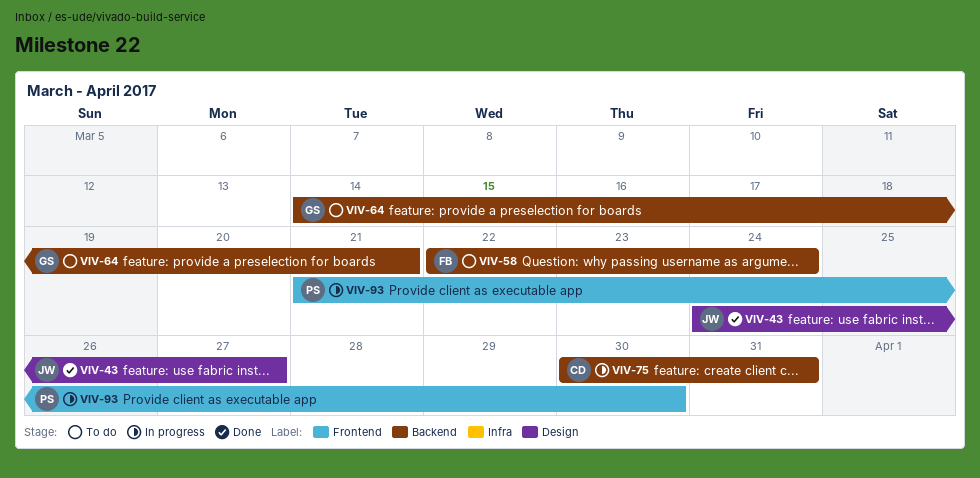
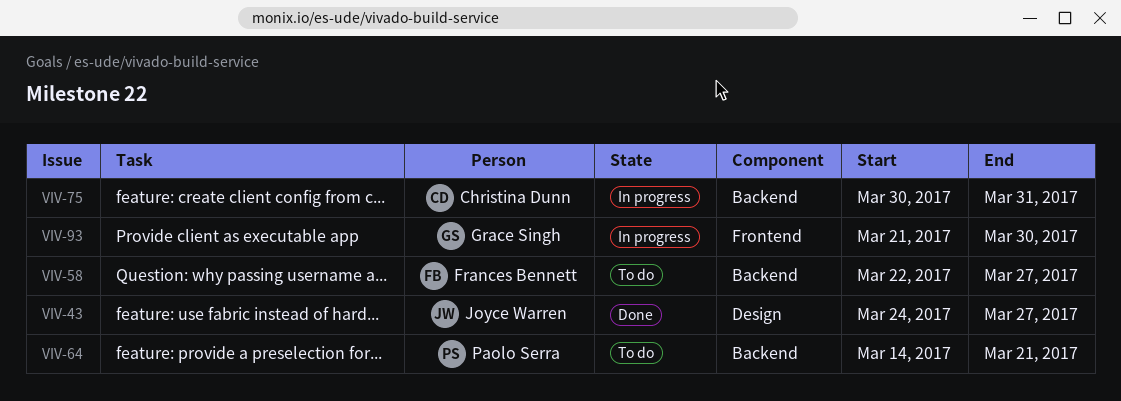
VIV-58, due: Mar 24 -> Mar 27
VIV-64, owner: Grace Singh -> Paolo Serra
VIV-93, owner: Paolo Serra -> Grace Singh

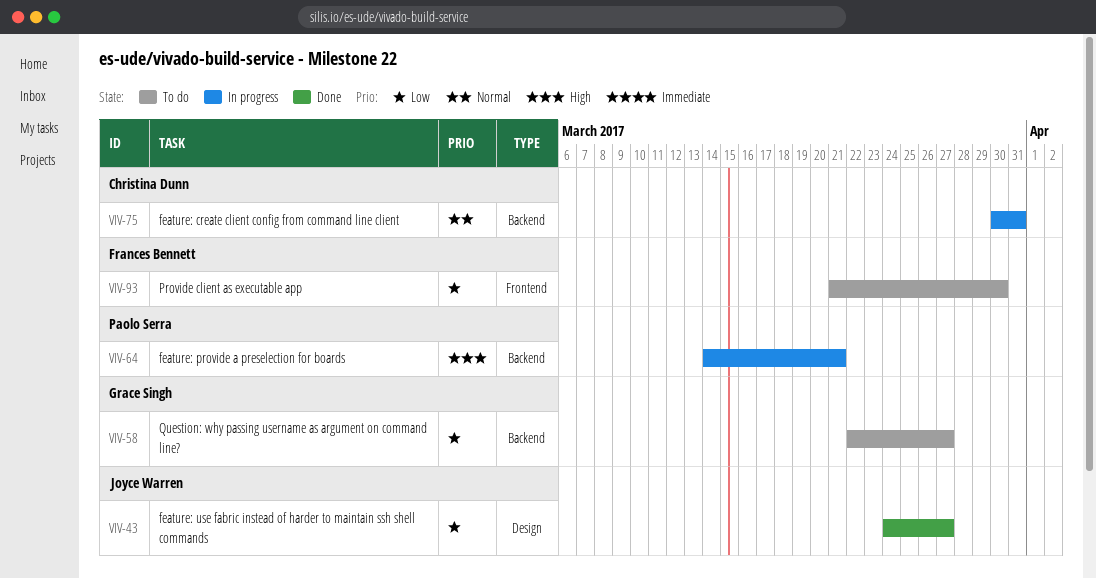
VIV-58, owner: Frances Bennett -> Grace Singh
VIV-64, status: To do -> In progress
VIV-93, status: In progress -> To do
VIV-93, owner: Grace Singh -> Frances Bennett

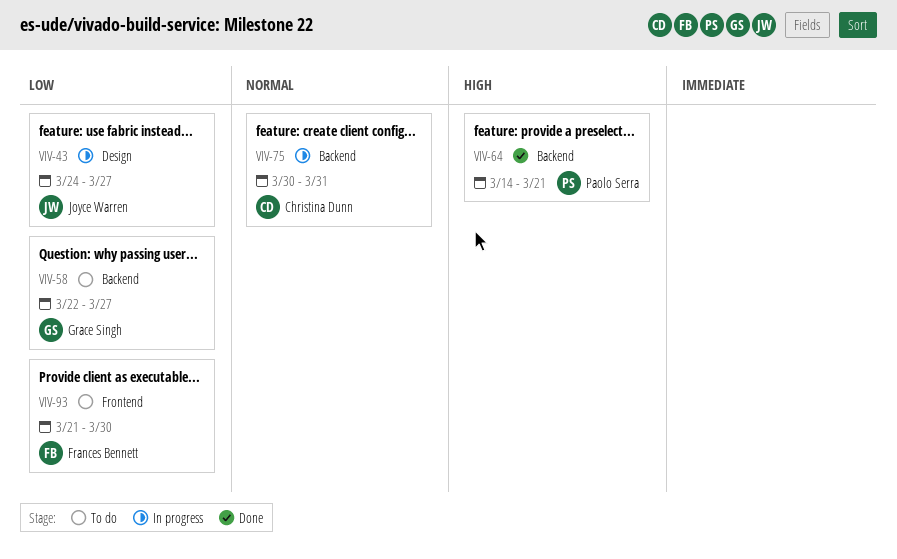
VIV-43, status: Done -> In progress
VIV-64, status: In progress -> Done

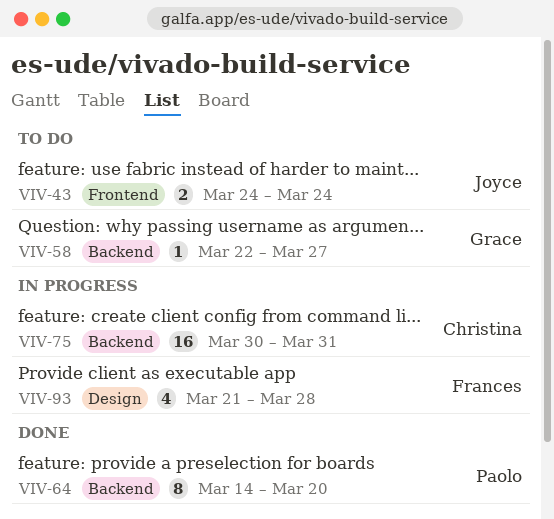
VIV-43, status: In progress -> To do
VIV-43, label: Design -> Frontend
VIV-43, due: Mar 27 -> Mar 24
VIV-64, due: Mar 21 -> Mar 20
VIV-93, status: To do -> In progress
VIV-93, label: Frontend -> Design
VIV-93, due: Mar 30 -> Mar 28

